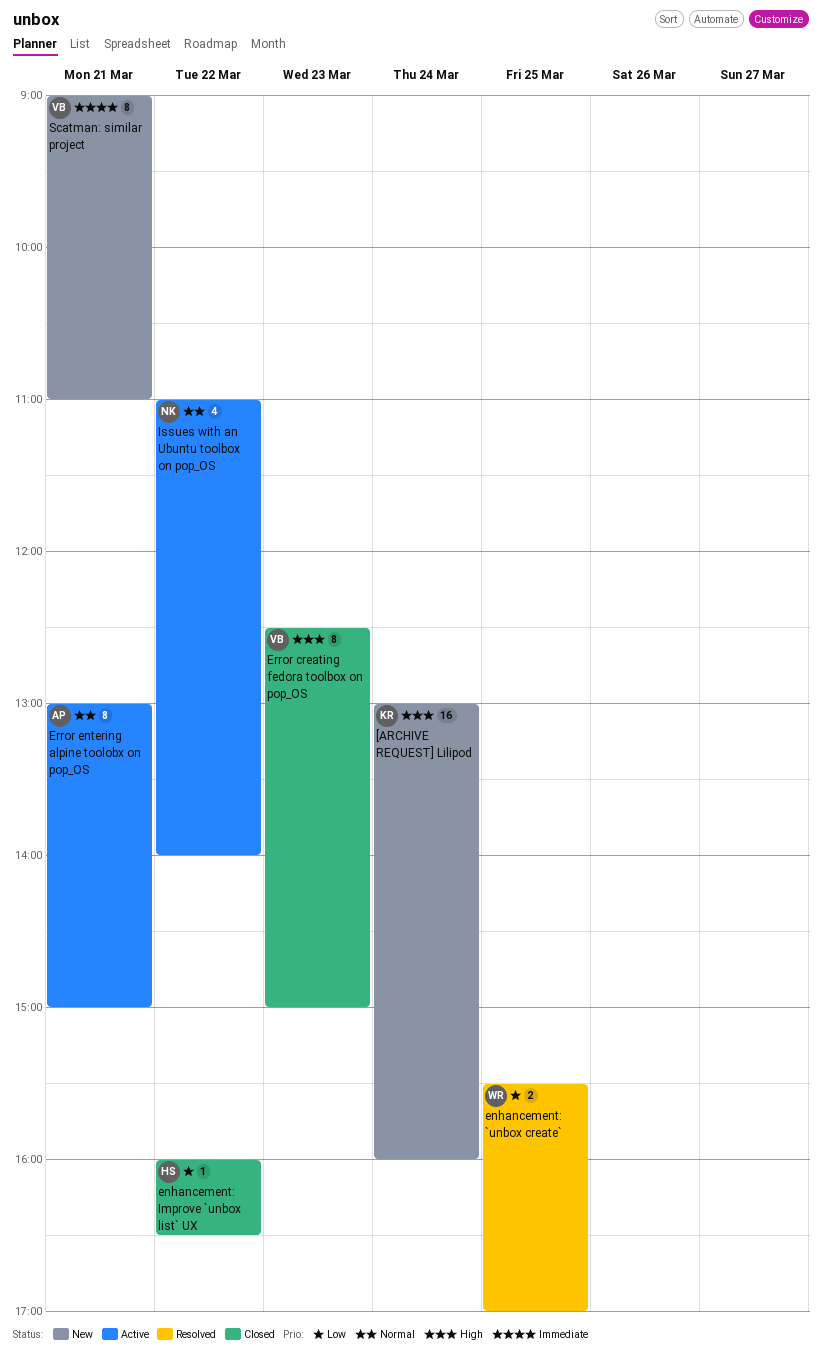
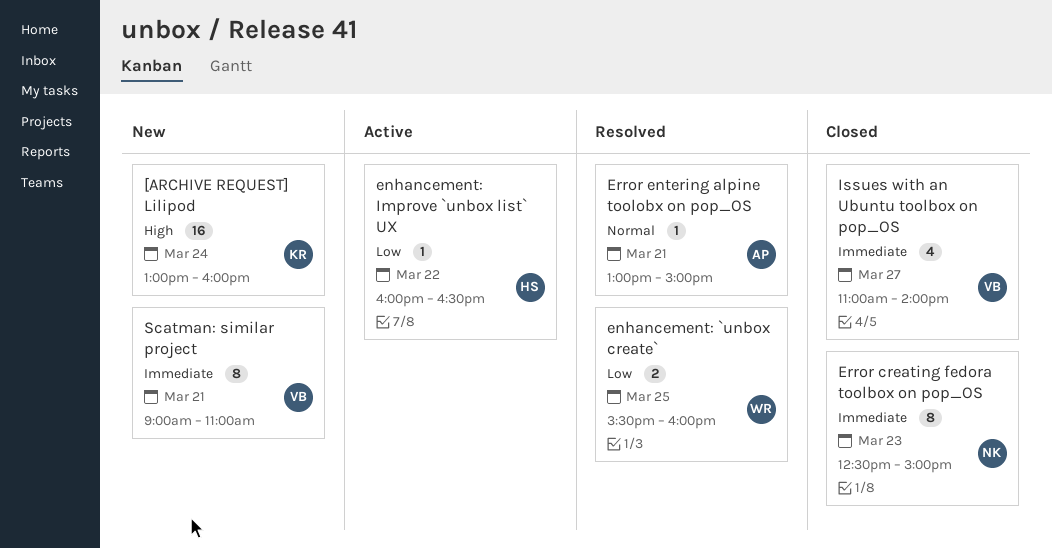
enhancement: `unbox create`, ends: 17:00 -> 16:00
enhancement: Improve `unbox list` UX, status: Closed -> Active
Error creating fedora toolbox on pop_OS, owner: VB -> NK
Error creating fedora toolbox on pop_OS, priority: High -> Immediate
Error entering alpine toolobx on pop_OS, status: Active -> Resolved
Error entering alpine toolobx on pop_OS, estimate: 8 -> 1
Issues with an Ubuntu toolbox on pop_OS, status: Active -> Closed
Issues with an Ubuntu toolbox on pop_OS, owner: NK -> VB
Issues with an Ubuntu toolbox on pop_OS, priority: Normal -> Immediate
Issues with an Ubuntu toolbox on pop_OS, day: Mar 22 -> Mar 27

